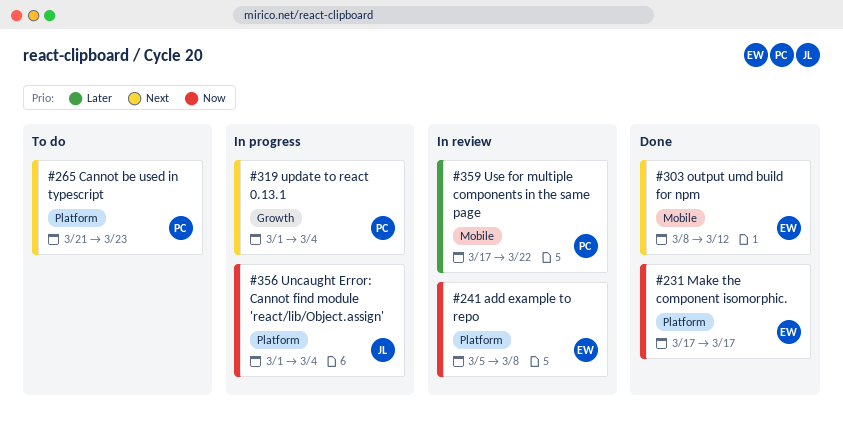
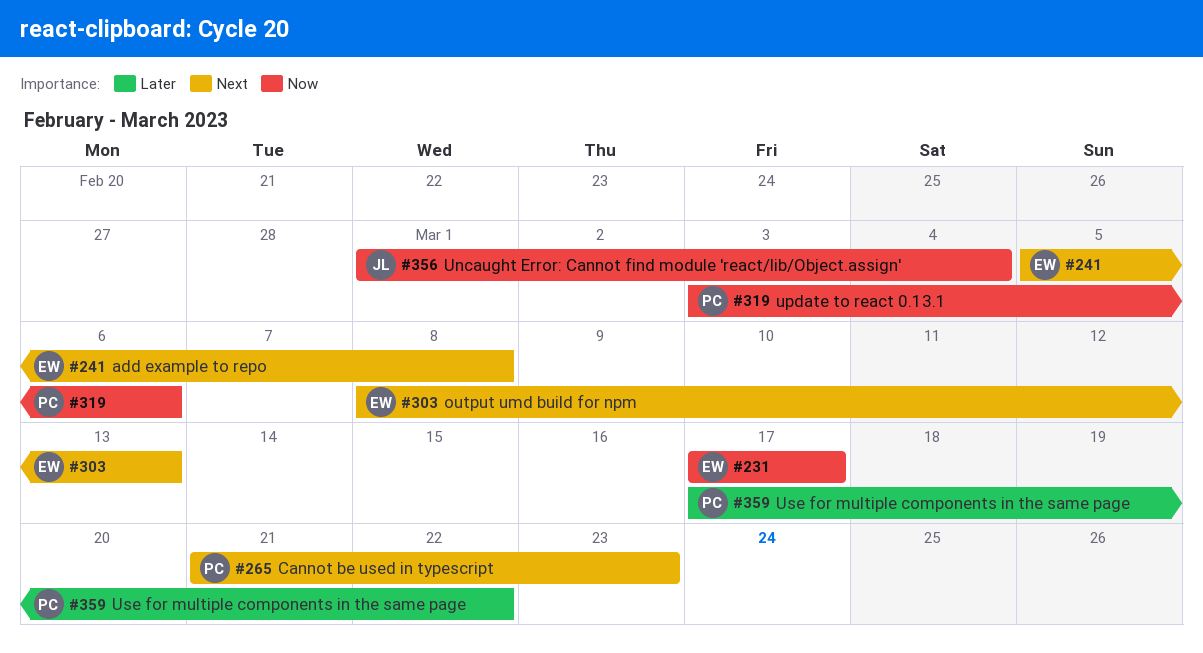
#241, priority: Now -> Next
#303, due: Mar 12 -> Mar 13
#319, priority: Next -> Now
#319, start: Mar 1 -> Mar 3
#319, due: Mar 4 -> Mar 6

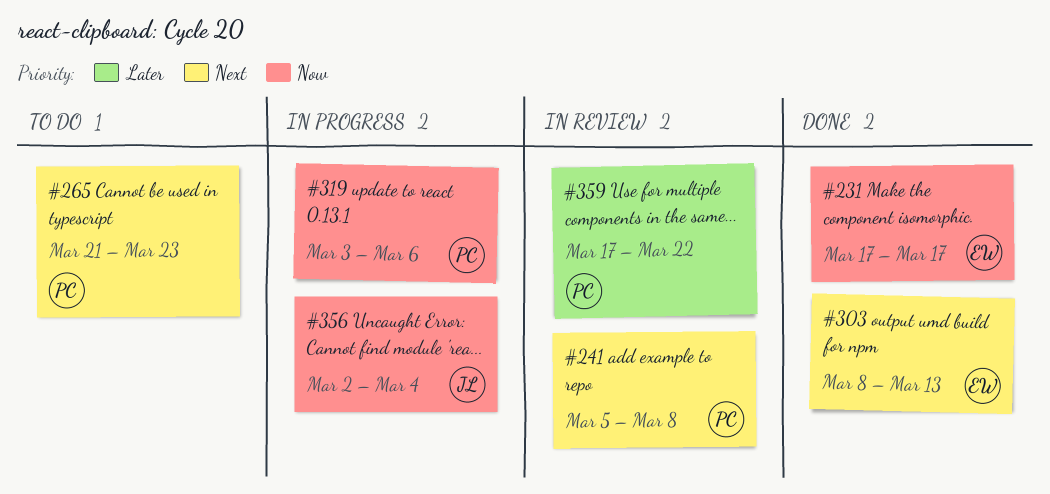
#241, owner: EW -> PC
#356, start: Mar 1 -> Mar 2

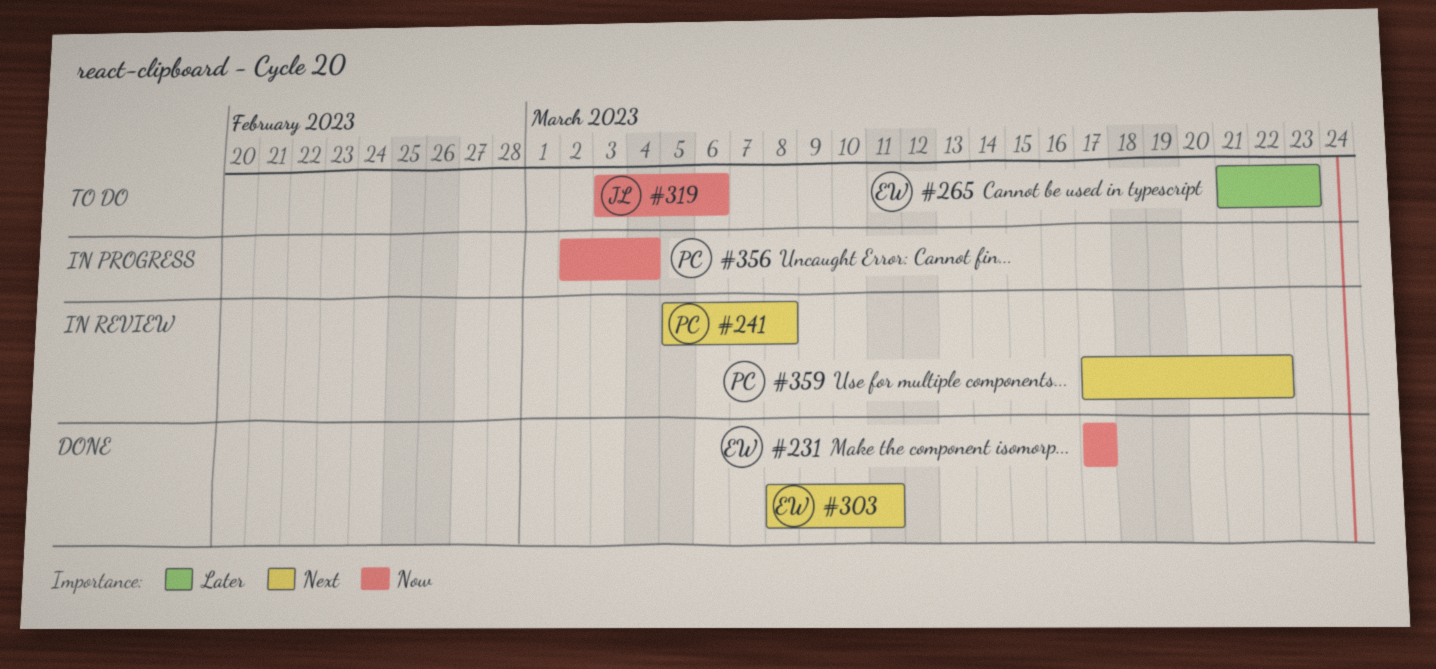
#265, owner: PC -> EW
#265, priority: Next -> Later
#303, due: Mar 13 -> Mar 11
#319, status: In progress -> To do
#319, owner: PC -> JL
#356, owner: JL -> PC
#359, priority: Later -> Next

